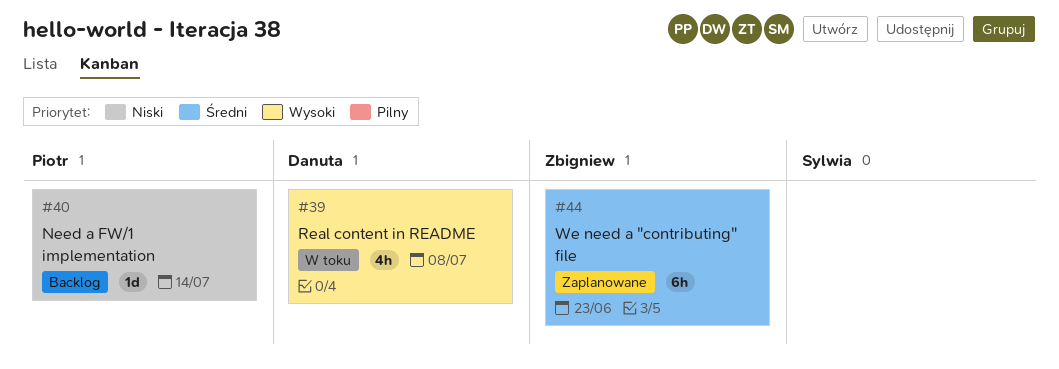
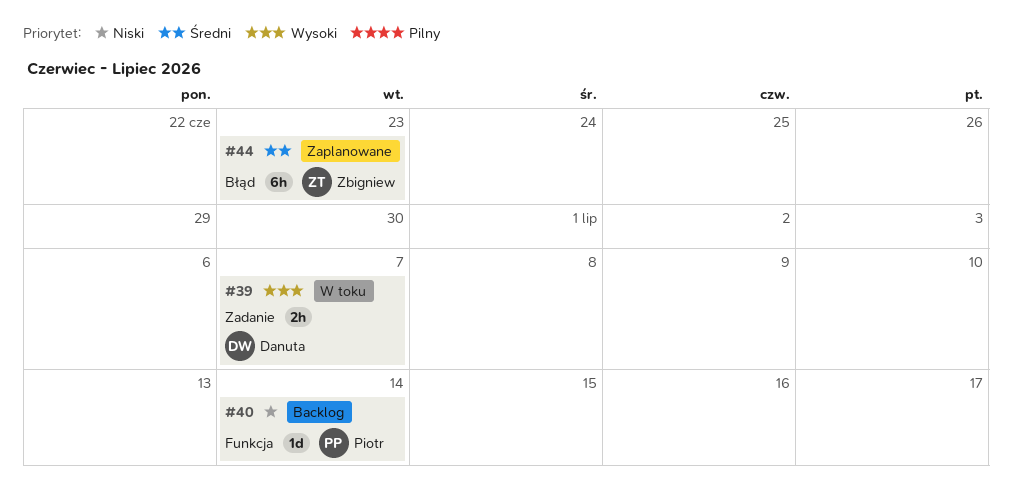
#39, estimate: 4h -> 2h
#39, due: Jul 8 -> Jul 7

